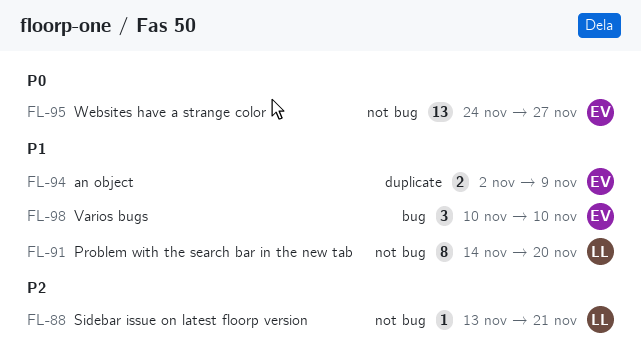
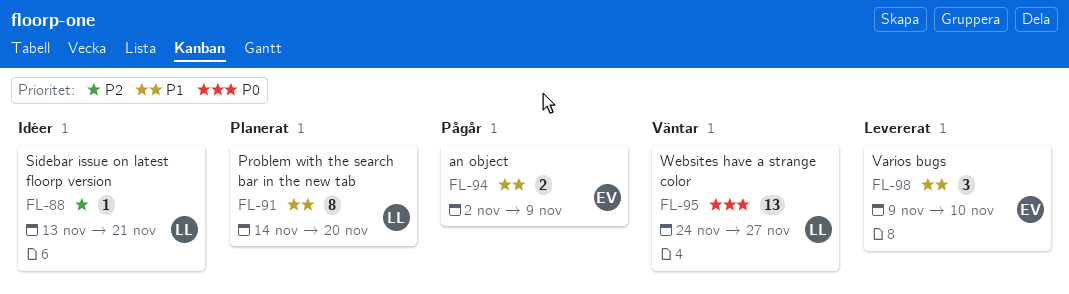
FL-95, owner: EV -> LL
FL-98, start: Nov 10 -> Nov 9

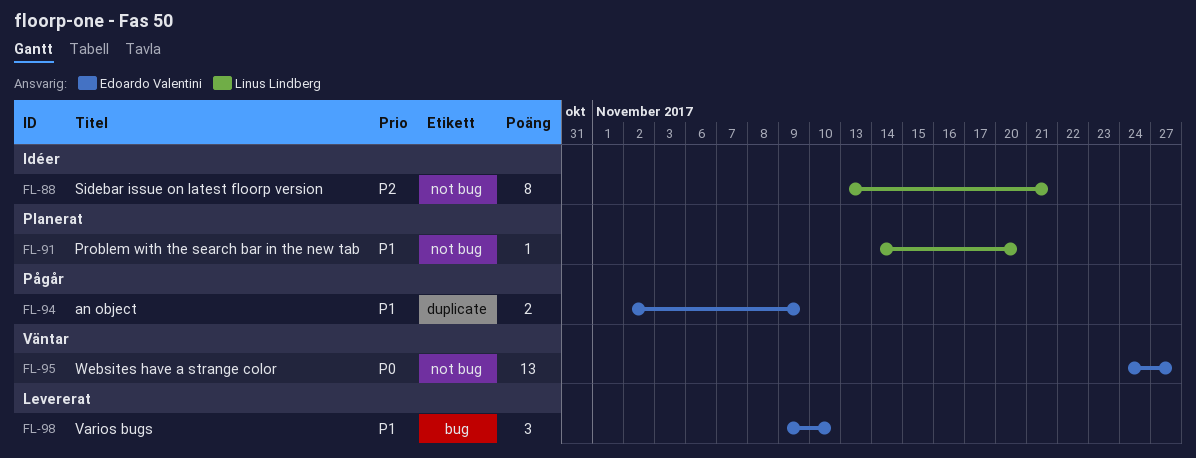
FL-88, estimate: 1 -> 8
FL-91, estimate: 8 -> 1
FL-95, owner: Linus Lindberg -> Edoardo Valentini

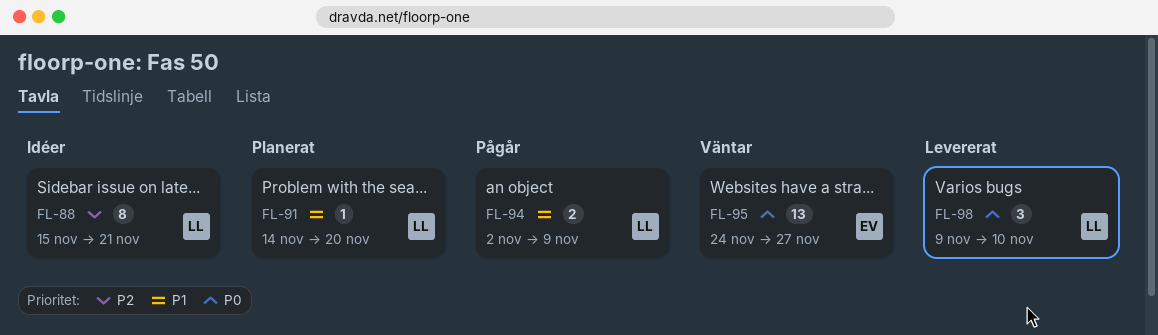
FL-88, start: Nov 13 -> Nov 15
FL-94, owner: Edoardo Valentini -> Linus Lindberg
FL-98, owner: Edoardo Valentini -> Linus Lindberg
FL-98, priority: P1 -> P0

